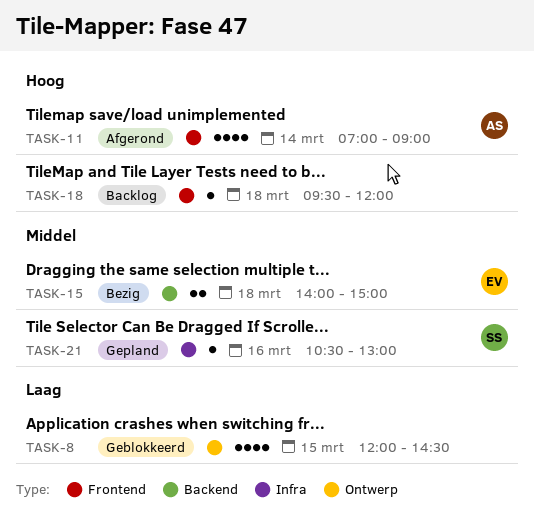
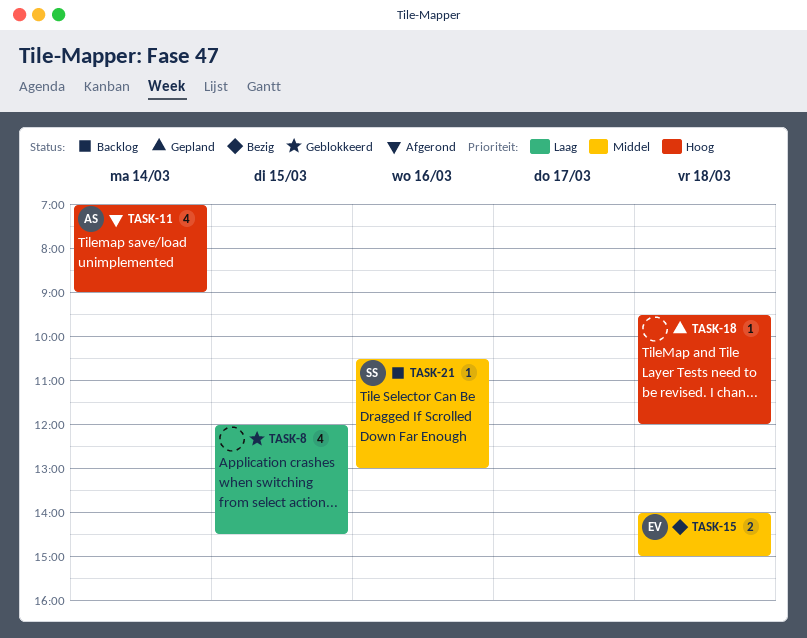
TASK-18, status: Backlog -> Gepland
TASK-21, status: Gepland -> Backlog

